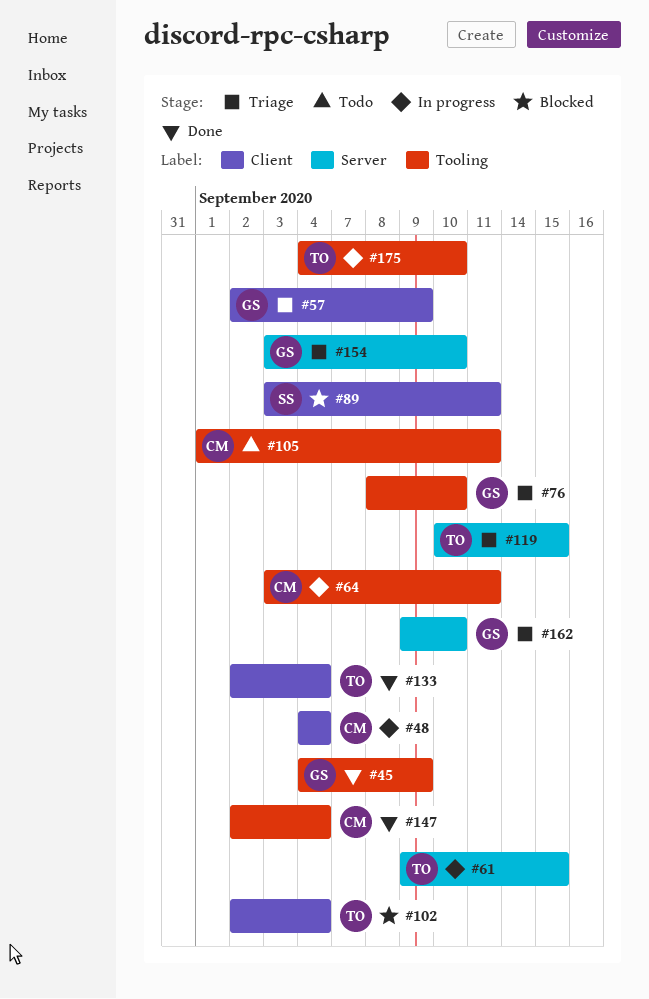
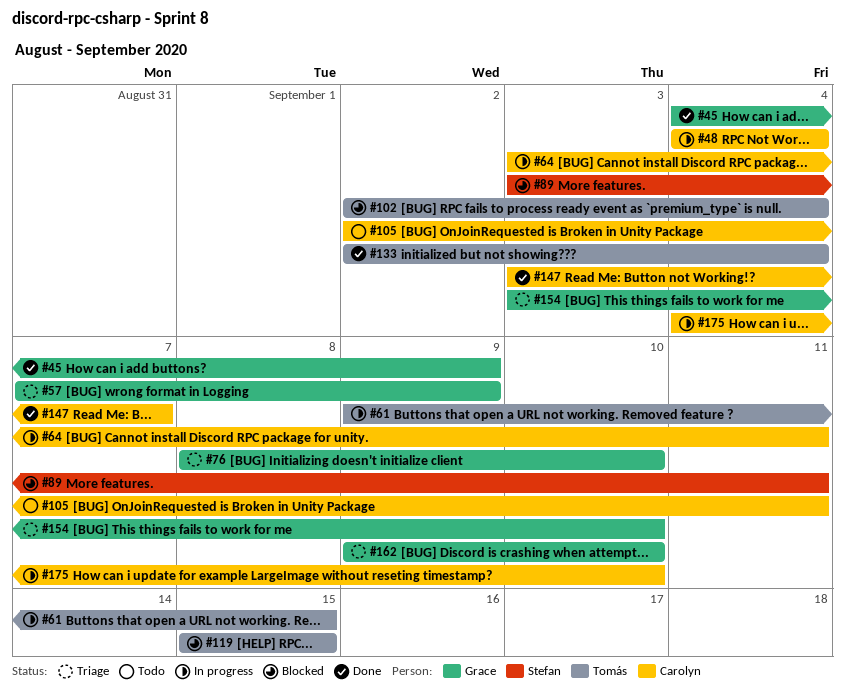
#57, start: Sep 2 -> Sep 7
#105, start: Sep 1 -> Sep 2
#119, status: Triage -> Blocked
#119, start: Sep 10 -> Sep 15
#147, start: Sep 2 -> Sep 3
#147, due: Sep 4 -> Sep 7
#175, owner: Tomás -> Carolyn

